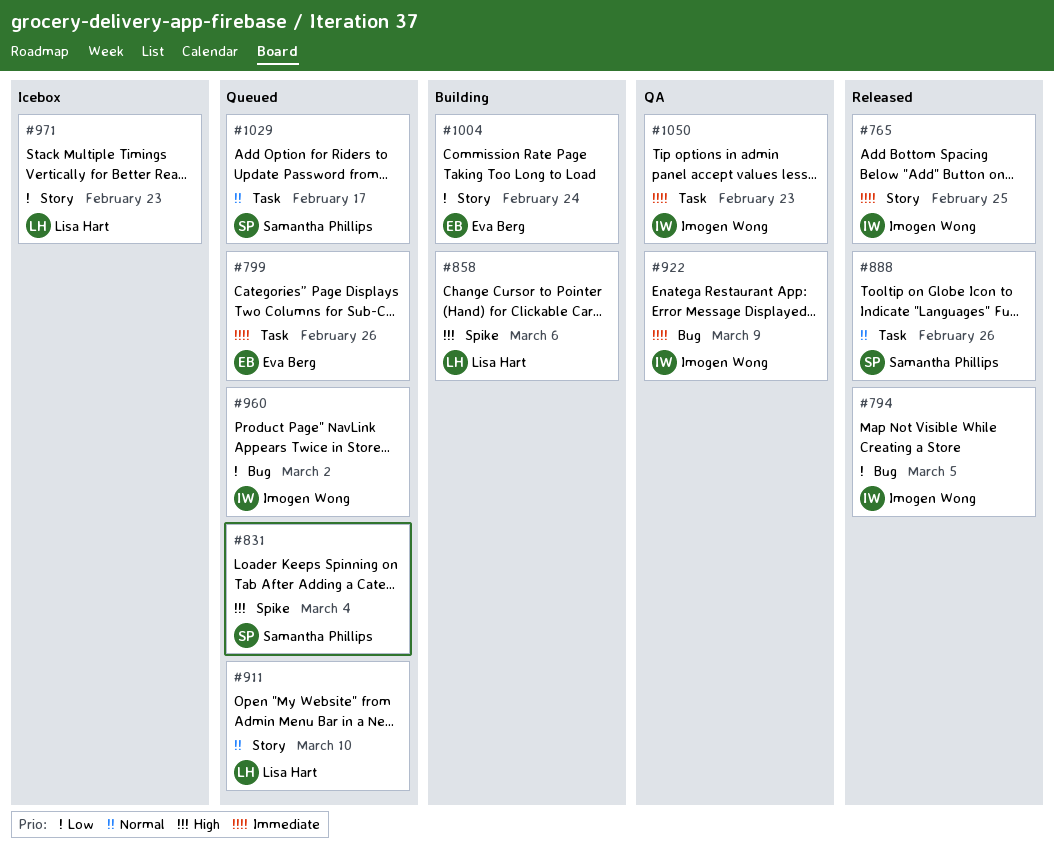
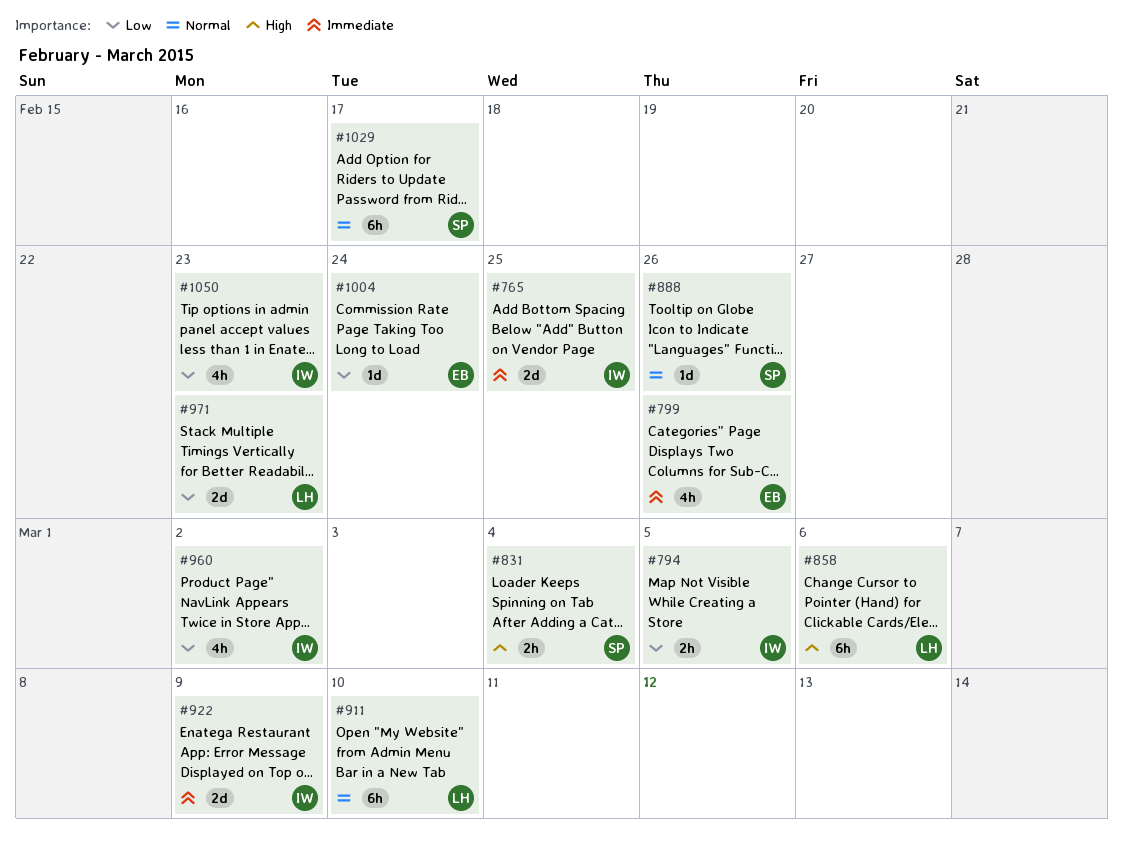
#1050, priority: Immediate -> Low

